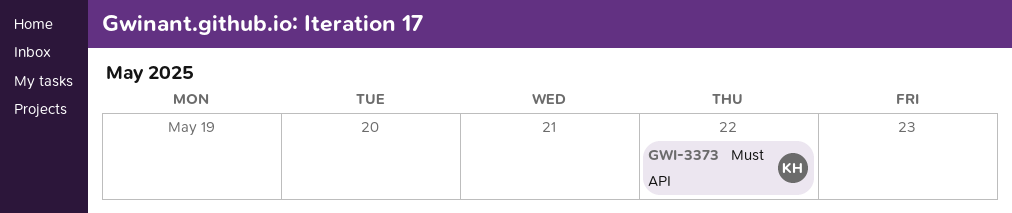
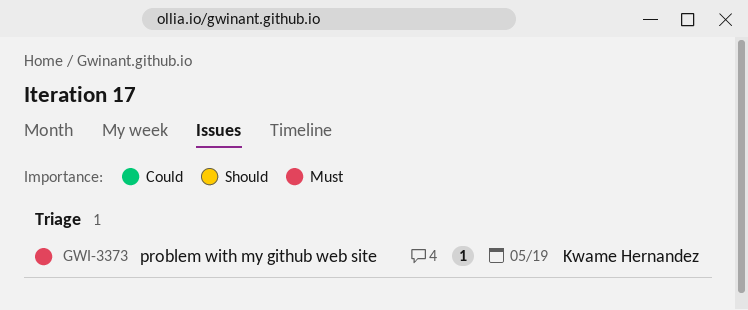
GWI-3373, due: May 22 -> May 19

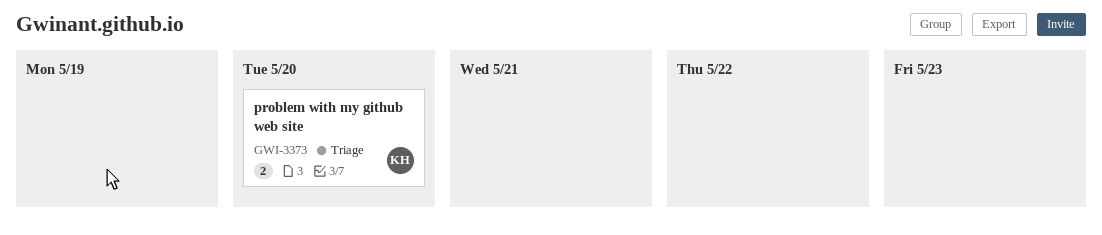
GWI-3373, estimate: 1 -> 2
GWI-3373, due: May 19 -> May 20

